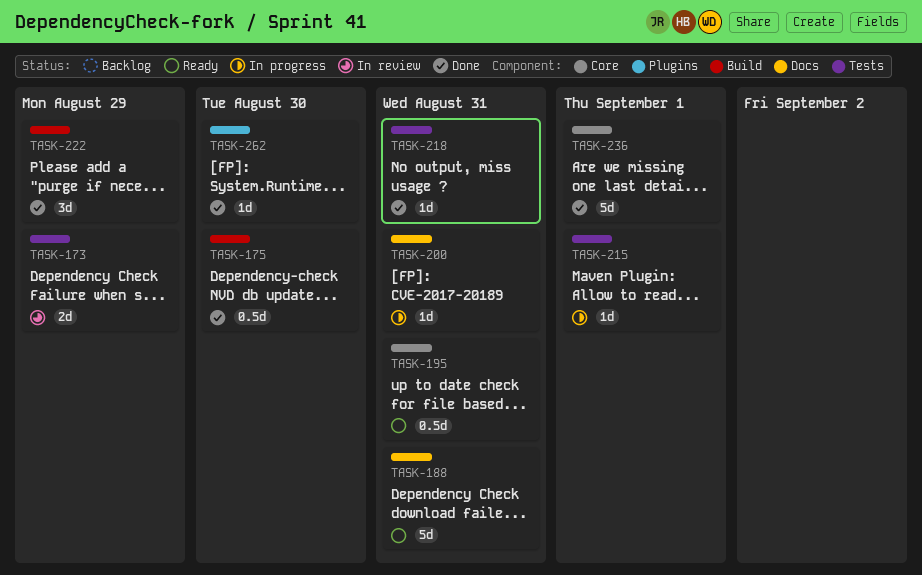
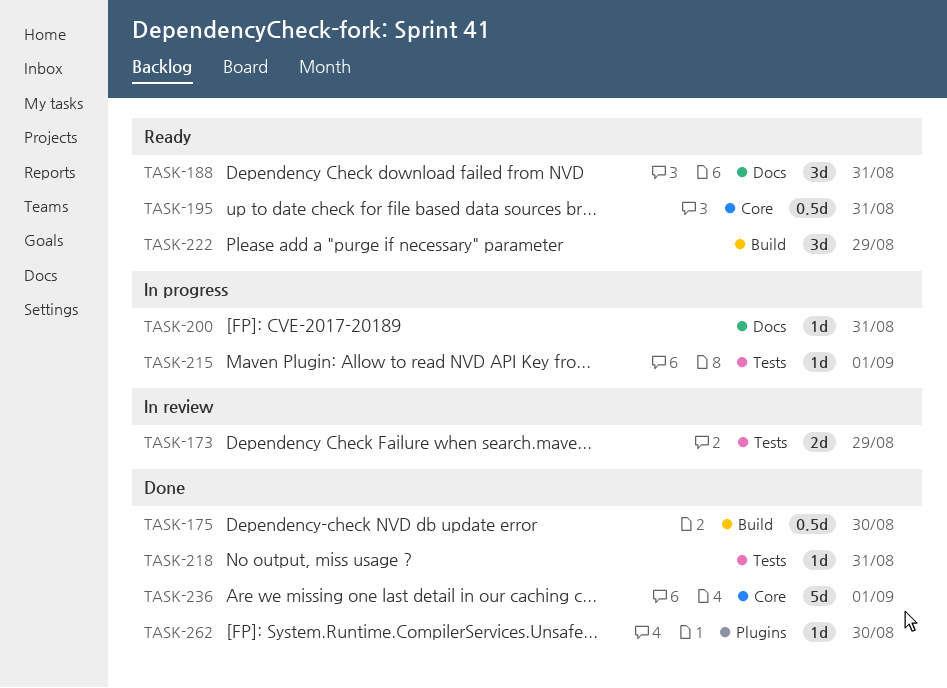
TASK-188, estimate: 5d -> 3d
TASK-222, status: Done -> Ready

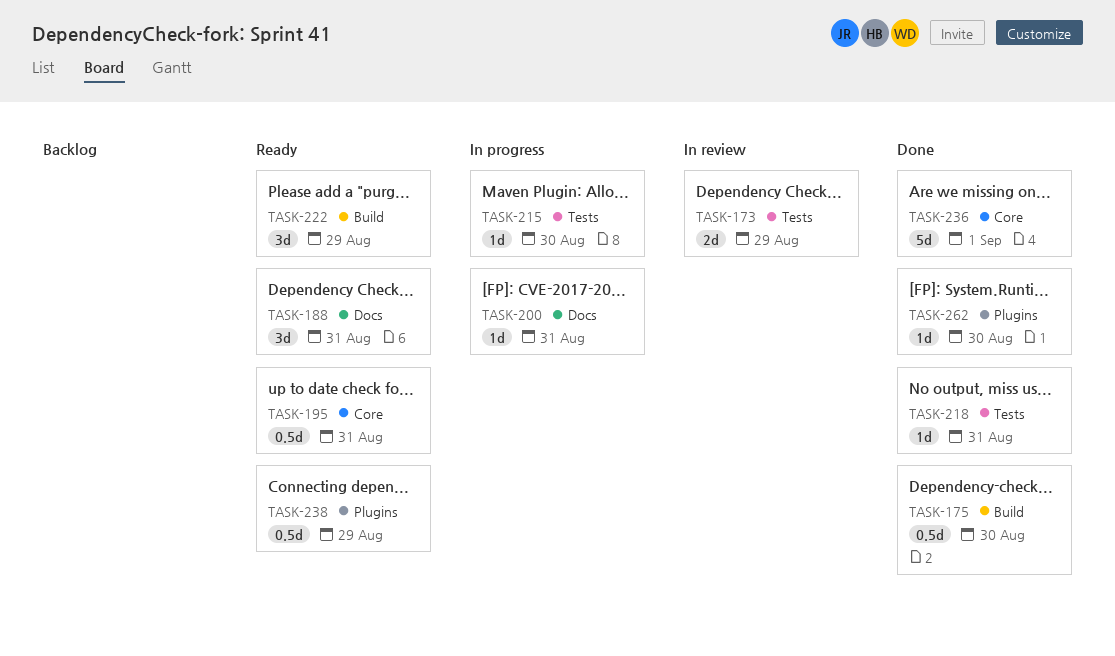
TASK-215, due: Sep 1 -> Aug 30
TASK-238: none -> present

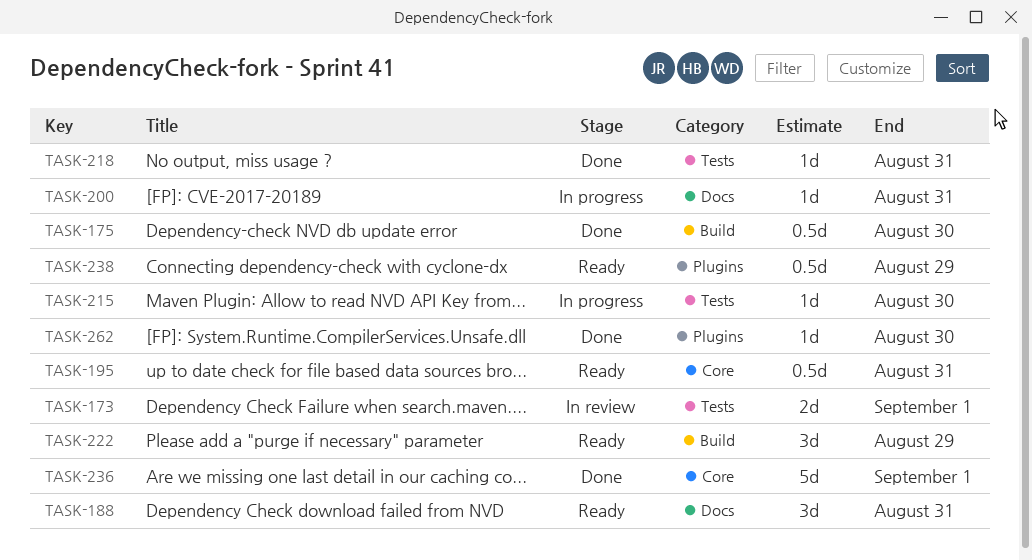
TASK-173, due: Aug 29 -> Sep 1

